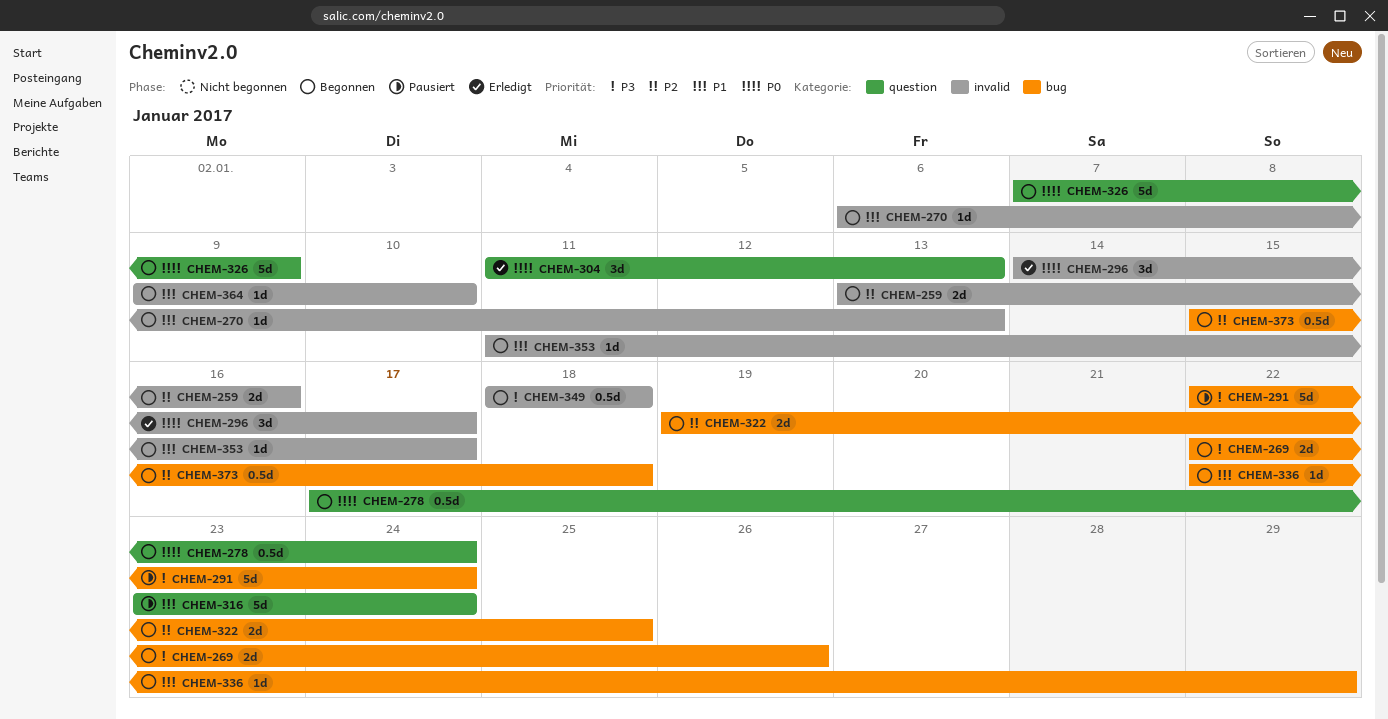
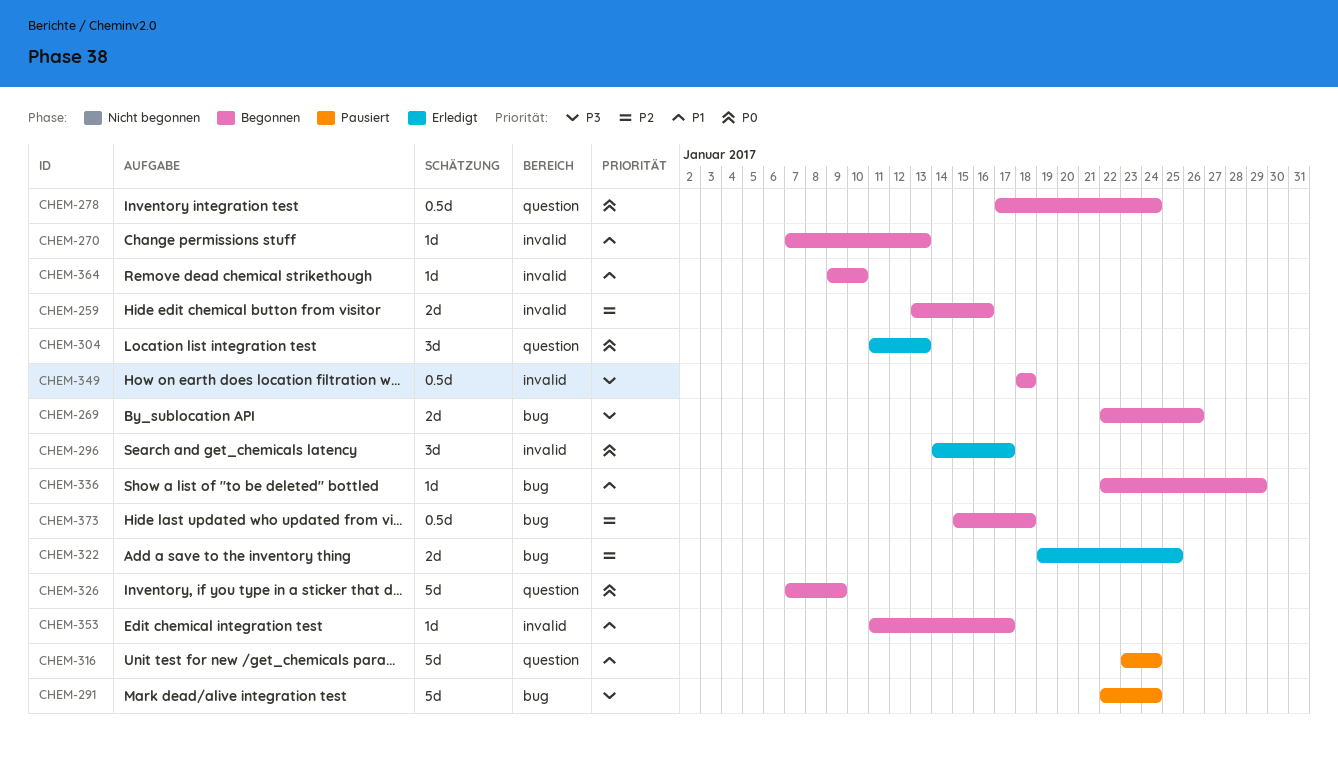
CHEM-270, start: Jan 6 -> Jan 7
CHEM-322, status: Begonnen -> Erledigt

